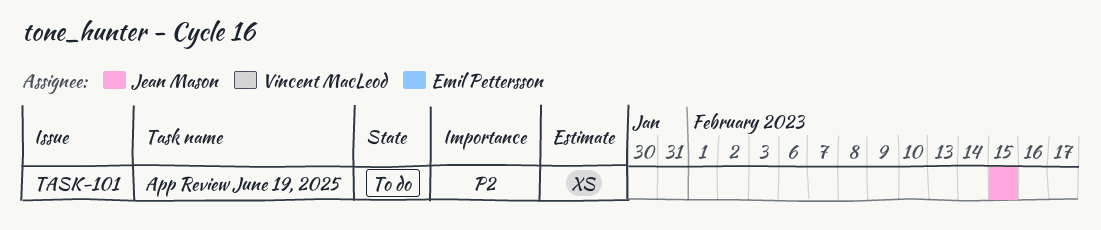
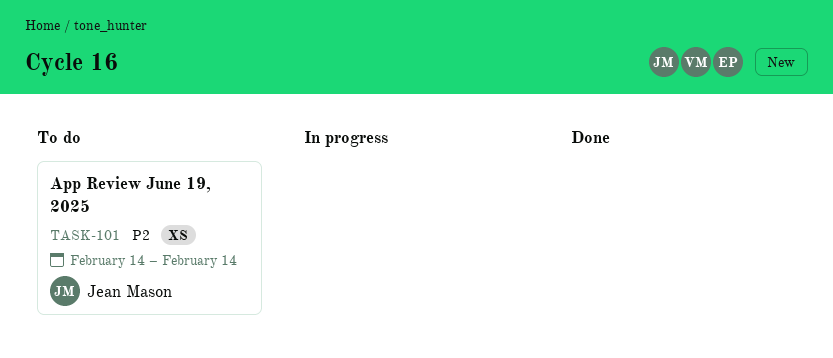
TASK-101, start: Feb 15 -> Feb 14
TASK-101, due: Feb 15 -> Feb 14

